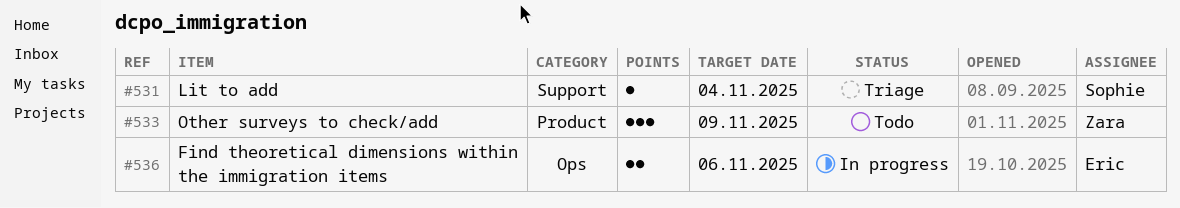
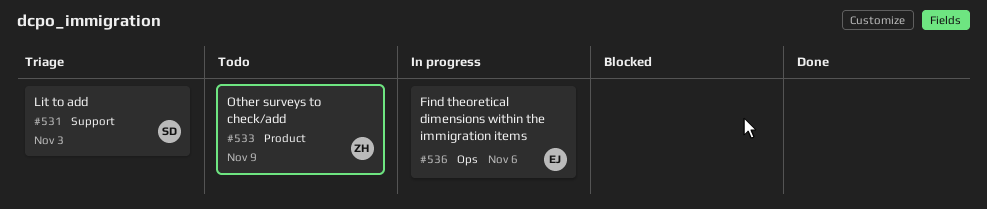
#531, due: Nov 4 -> Nov 3

